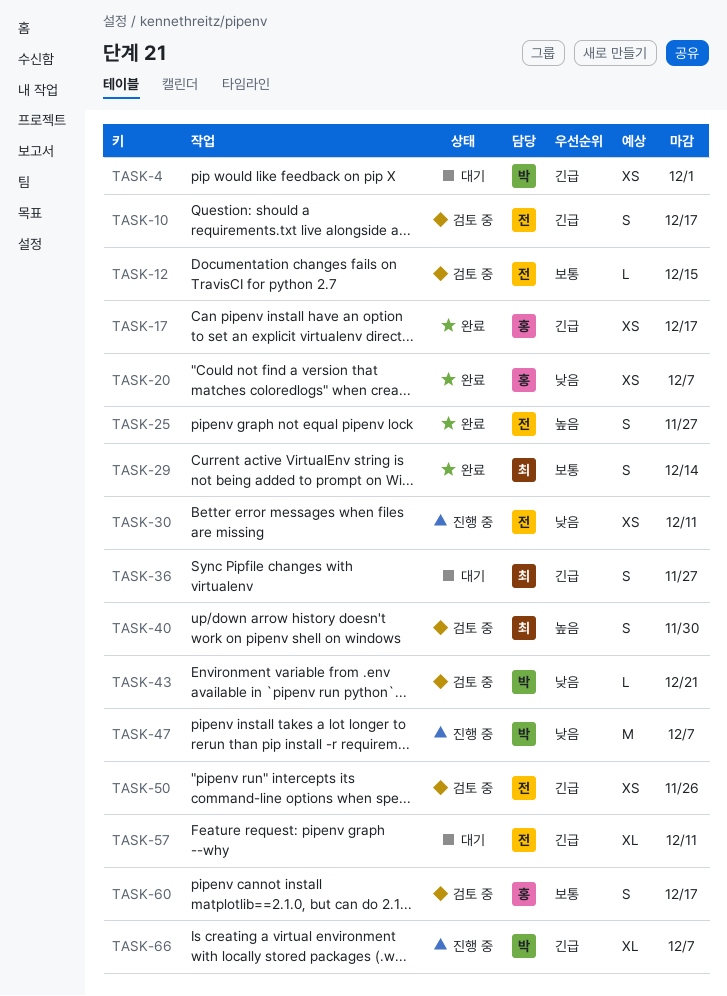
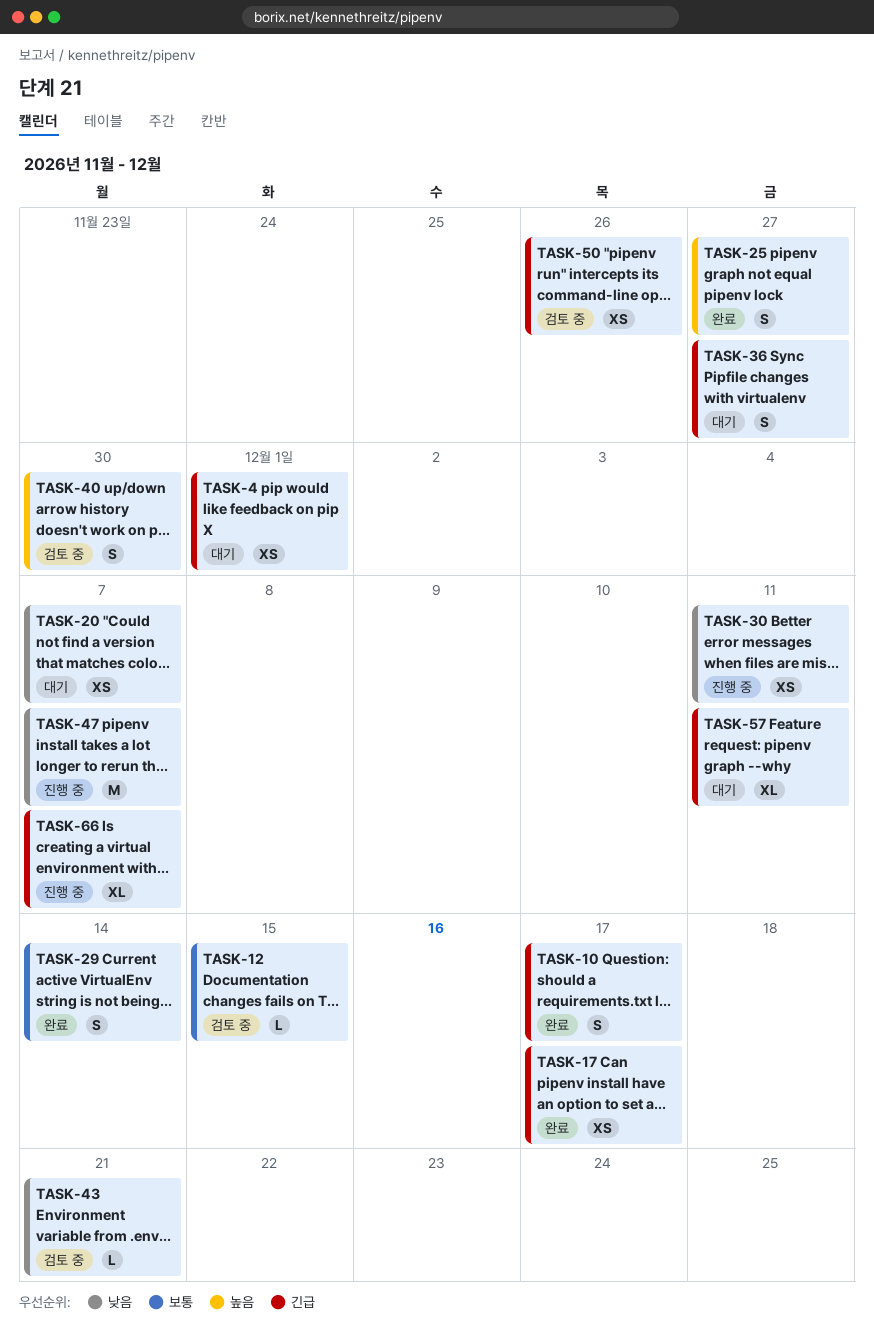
TASK-10, status: 검토 중 -> 완료
TASK-20, status: 완료 -> 대기
TASK-60: present -> none

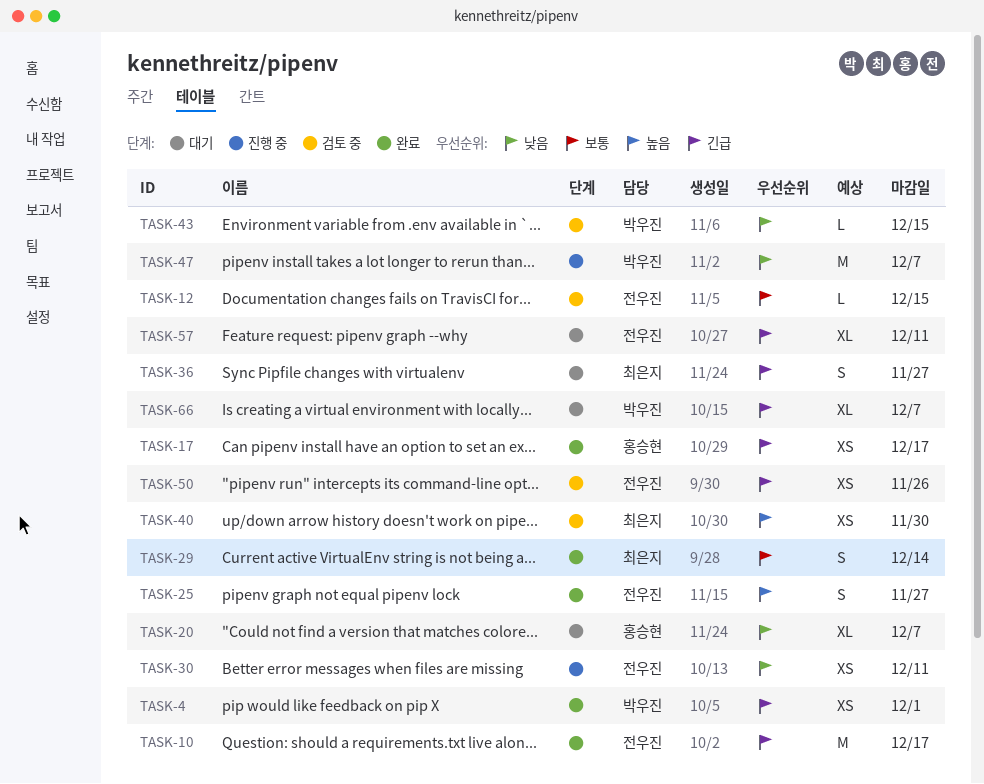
TASK-4, status: 대기 -> 완료
TASK-10, estimate: S -> M
TASK-20, estimate: XS -> XL
TASK-40, estimate: S -> XS
TASK-43, due: Dec 21 -> Dec 15
TASK-66, status: 진행 중 -> 대기

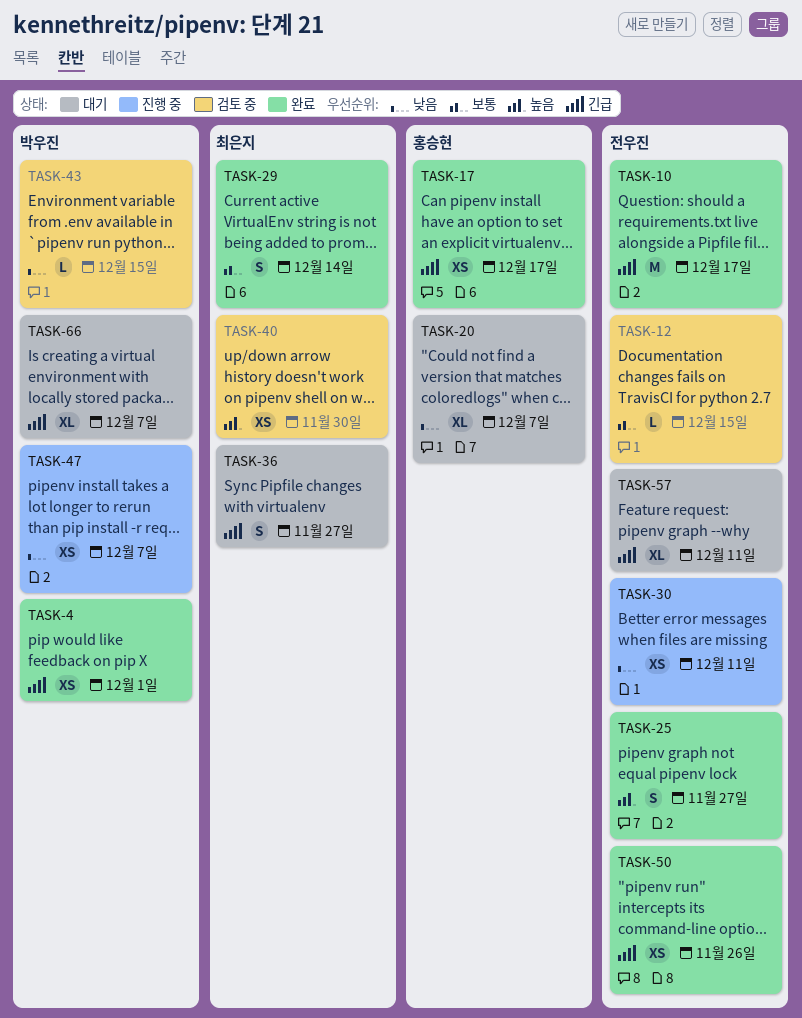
TASK-47, estimate: M -> XS
TASK-50, status: 검토 중 -> 완료

